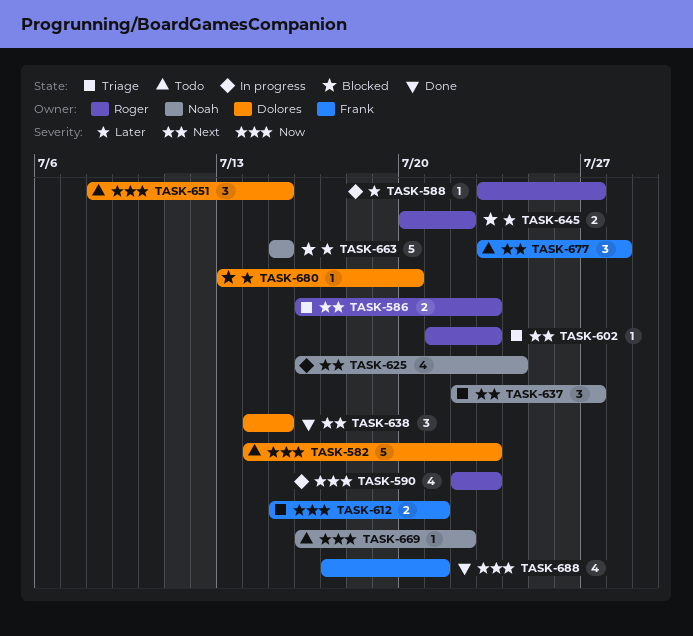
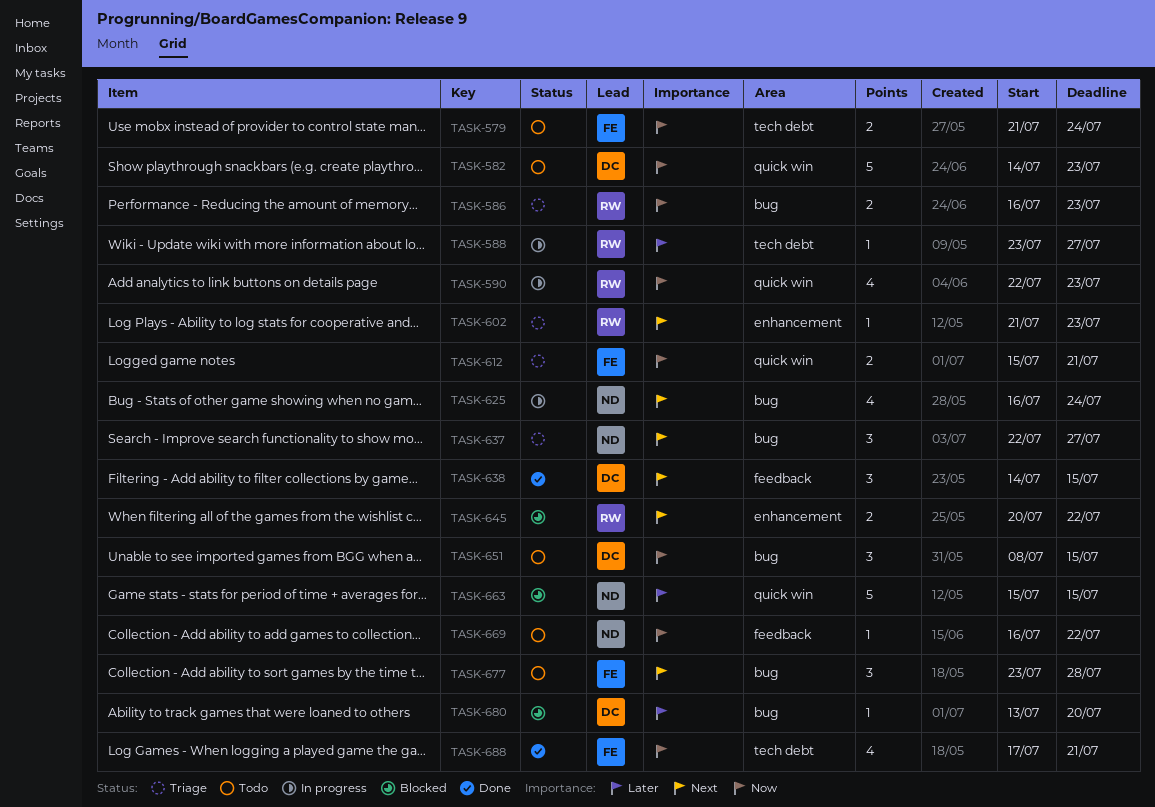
TASK-579: none -> present
TASK-586, priority: Next -> Now
TASK-645, priority: Later -> Next

